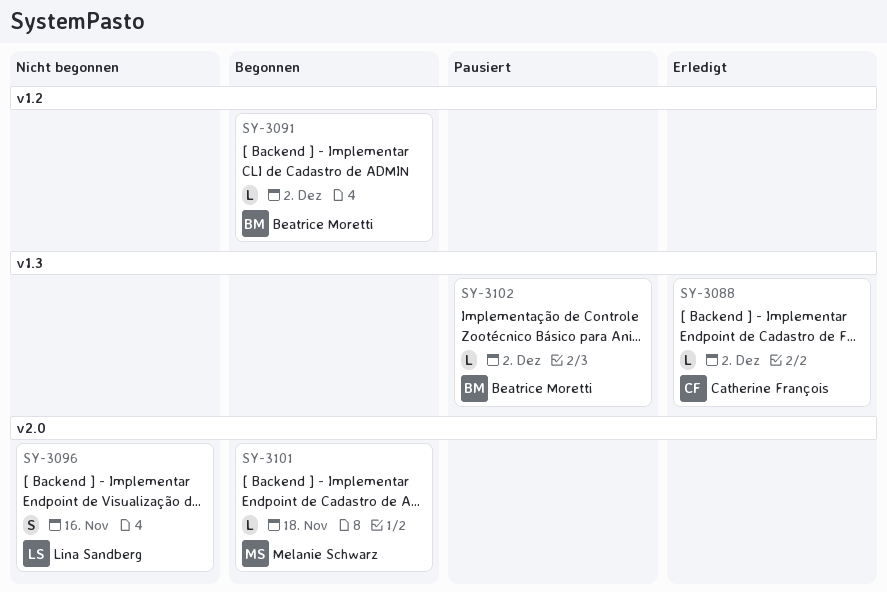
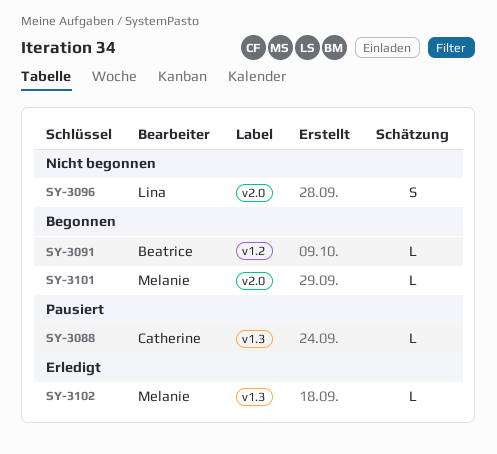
SY-3088, status: Erledigt -> Pausiert
SY-3102, status: Pausiert -> Erledigt
SY-3102, owner: Beatrice Moretti -> Melanie Schwarz

